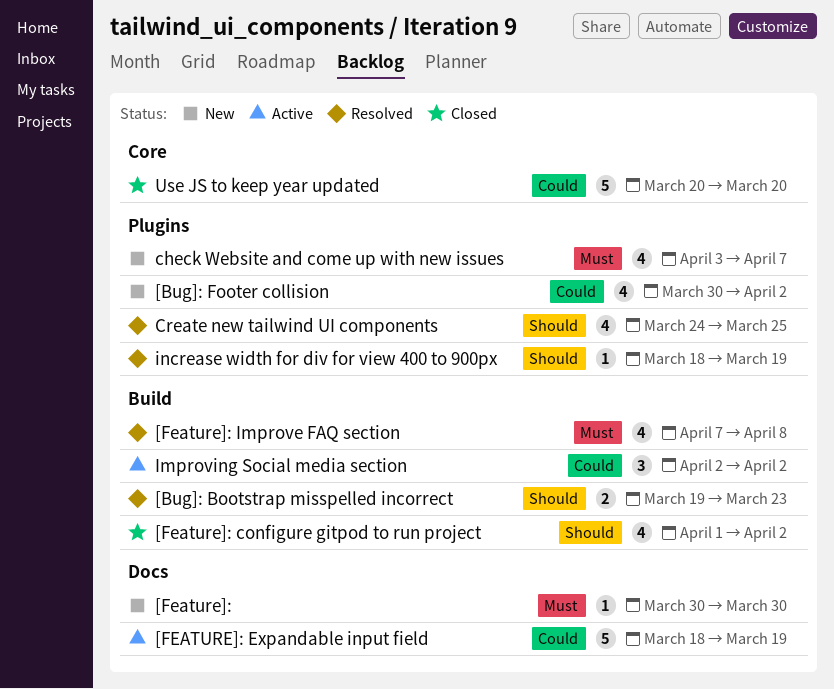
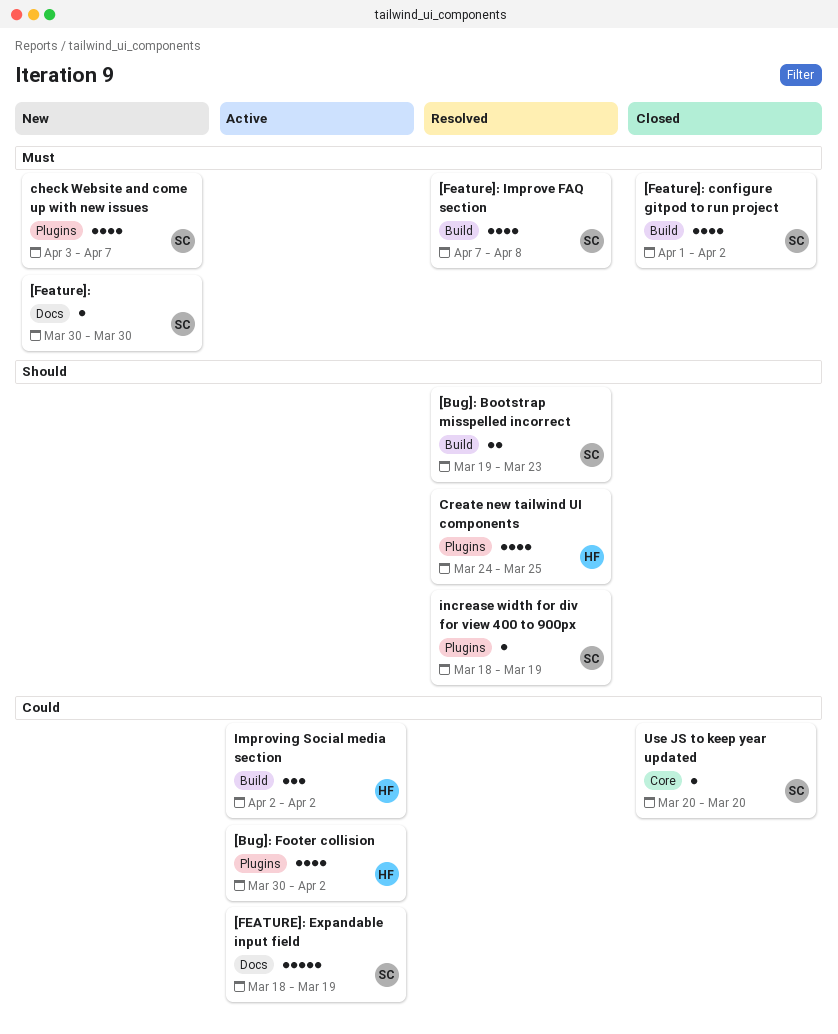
[Bug]: Footer collision, status: New -> Active
[Feature]: configure gitpod to run project, priority: Should -> Must
Use JS to keep year updated, estimate: 5 -> 1

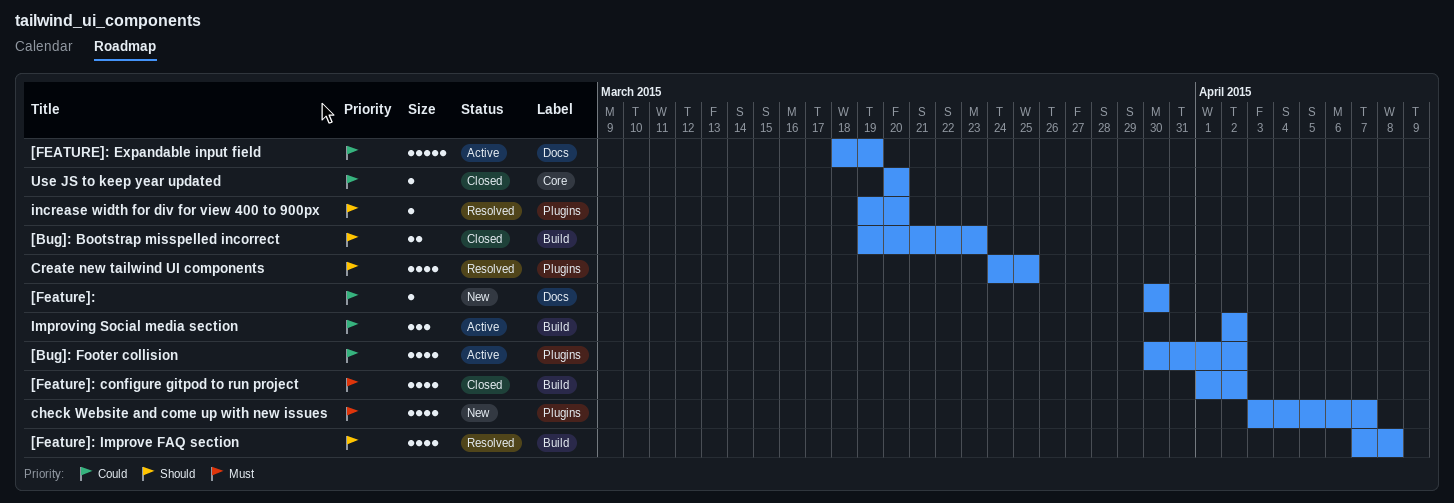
[Bug]: Bootstrap misspelled incorrect, status: Resolved -> Closed
[Feature]:, priority: Must -> Could
[Feature]: Improve FAQ section, priority: Must -> Should
increase width for div for view 400 to 900px, start: Mar 18 -> Mar 19
increase width for div for view 400 to 900px, due: Mar 19 -> Mar 20

